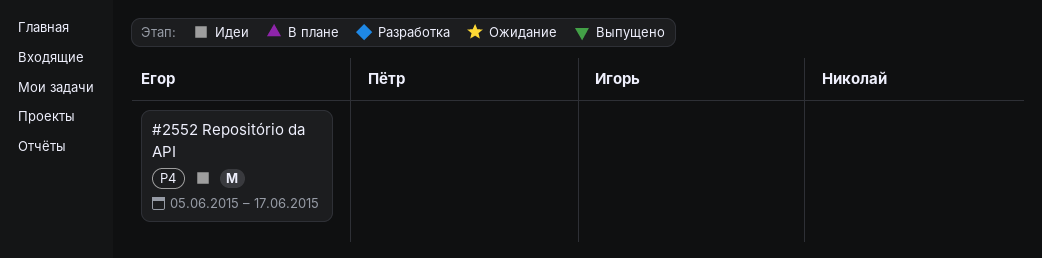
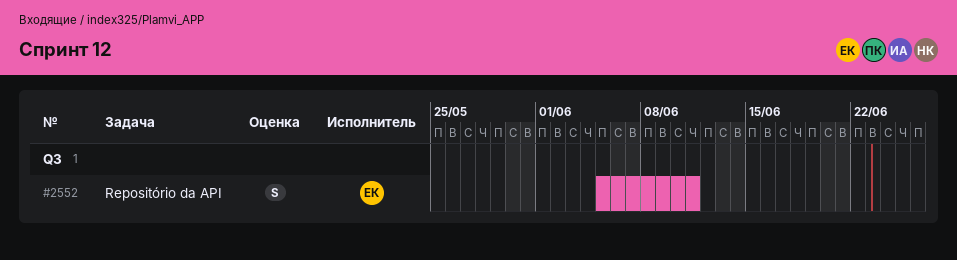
#2552, estimate: M -> S
#2552, due: Jun 17 -> Jun 11

